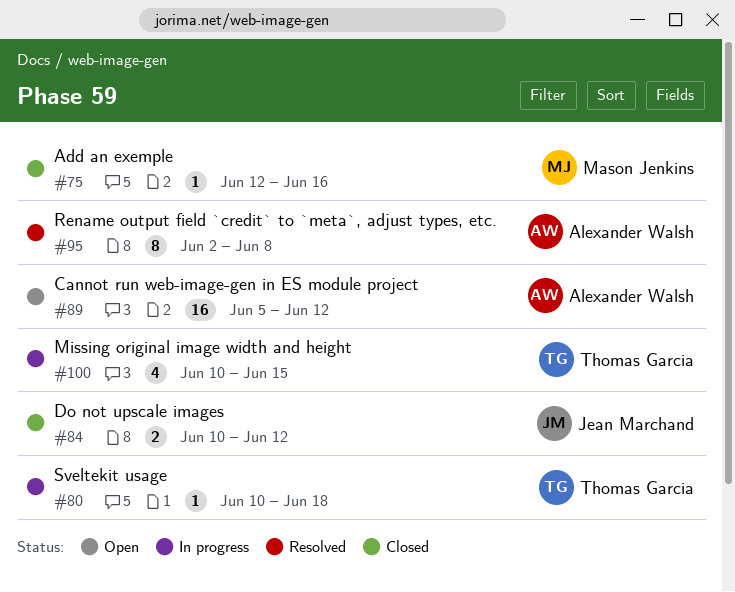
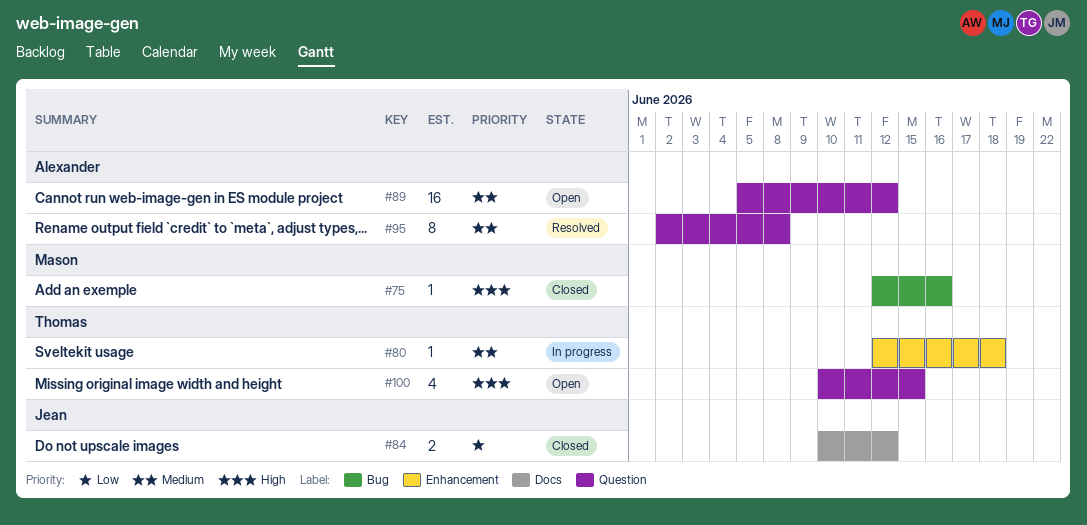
#80, start: Jun 10 -> Jun 12
#100, status: In progress -> Open

